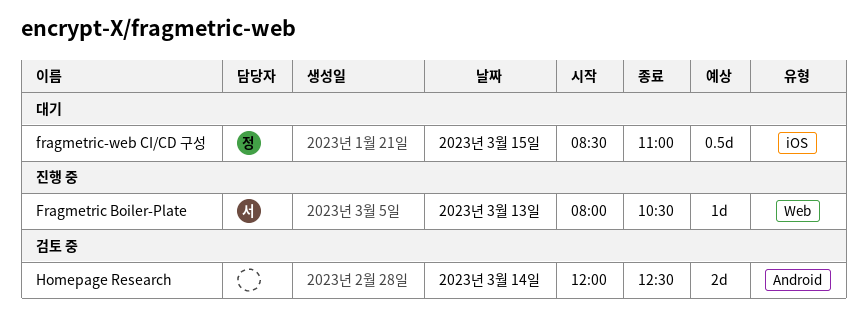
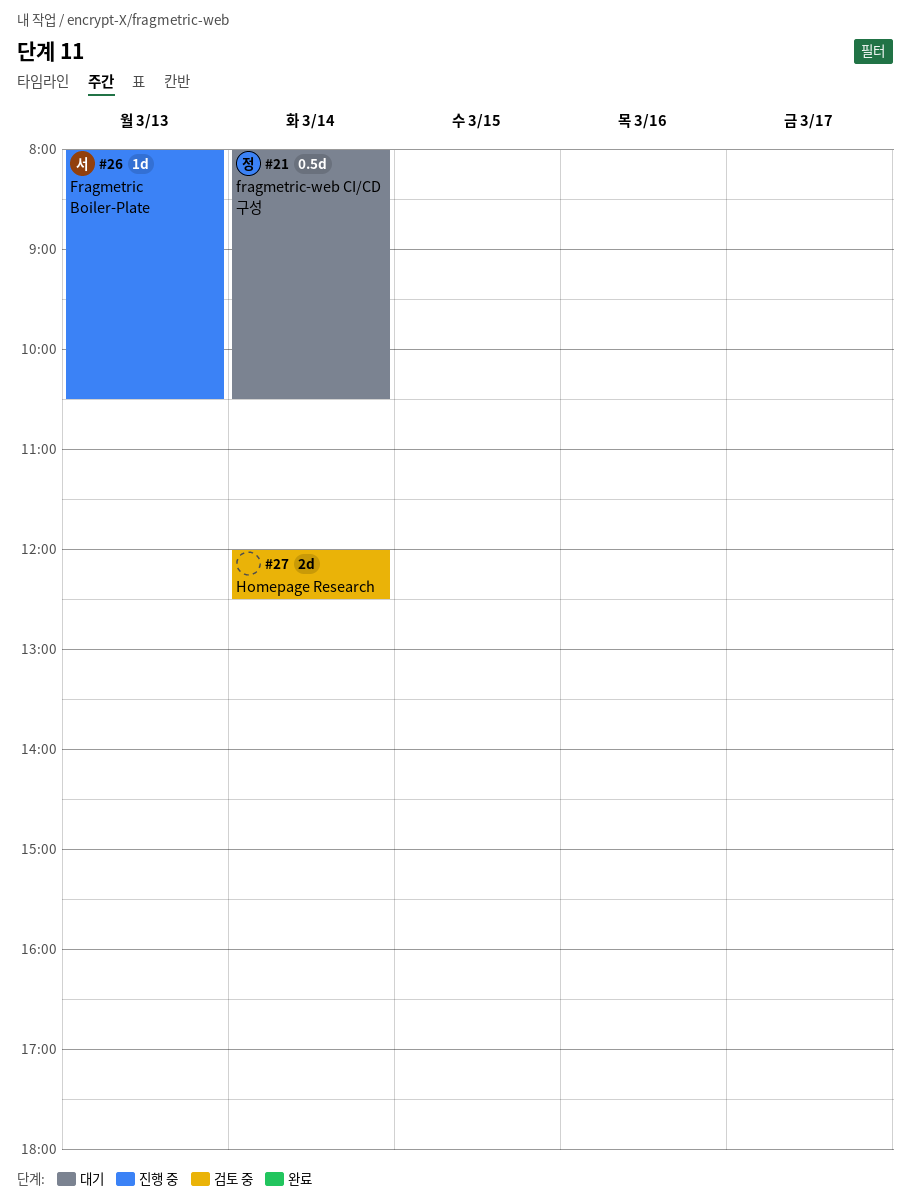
fragmetric-web CI/CD 구성, day: Mar 15 -> Mar 14
fragmetric-web CI/CD 구성, begins: 08:30 -> 08:00
fragmetric-web CI/CD 구성, ends: 11:00 -> 10:30

